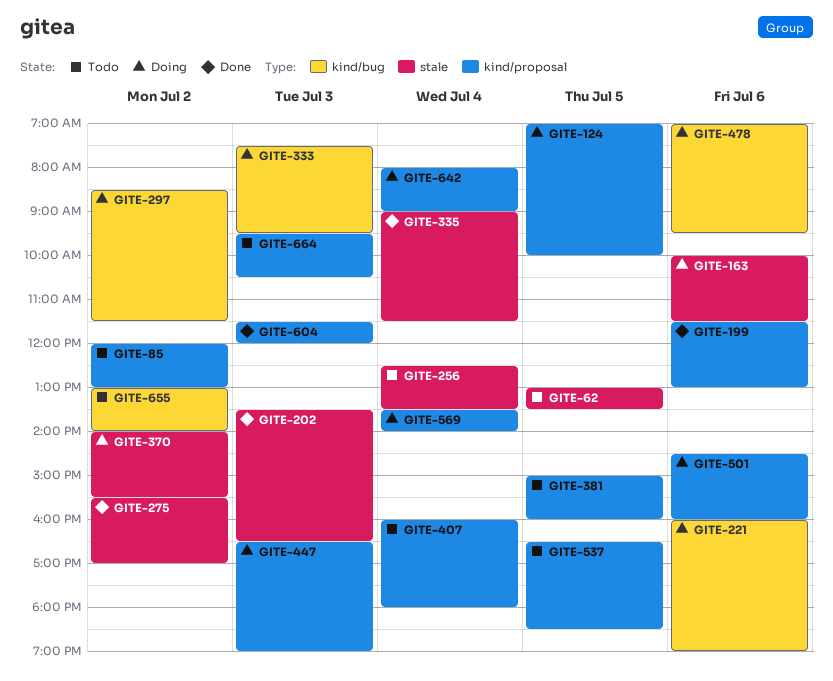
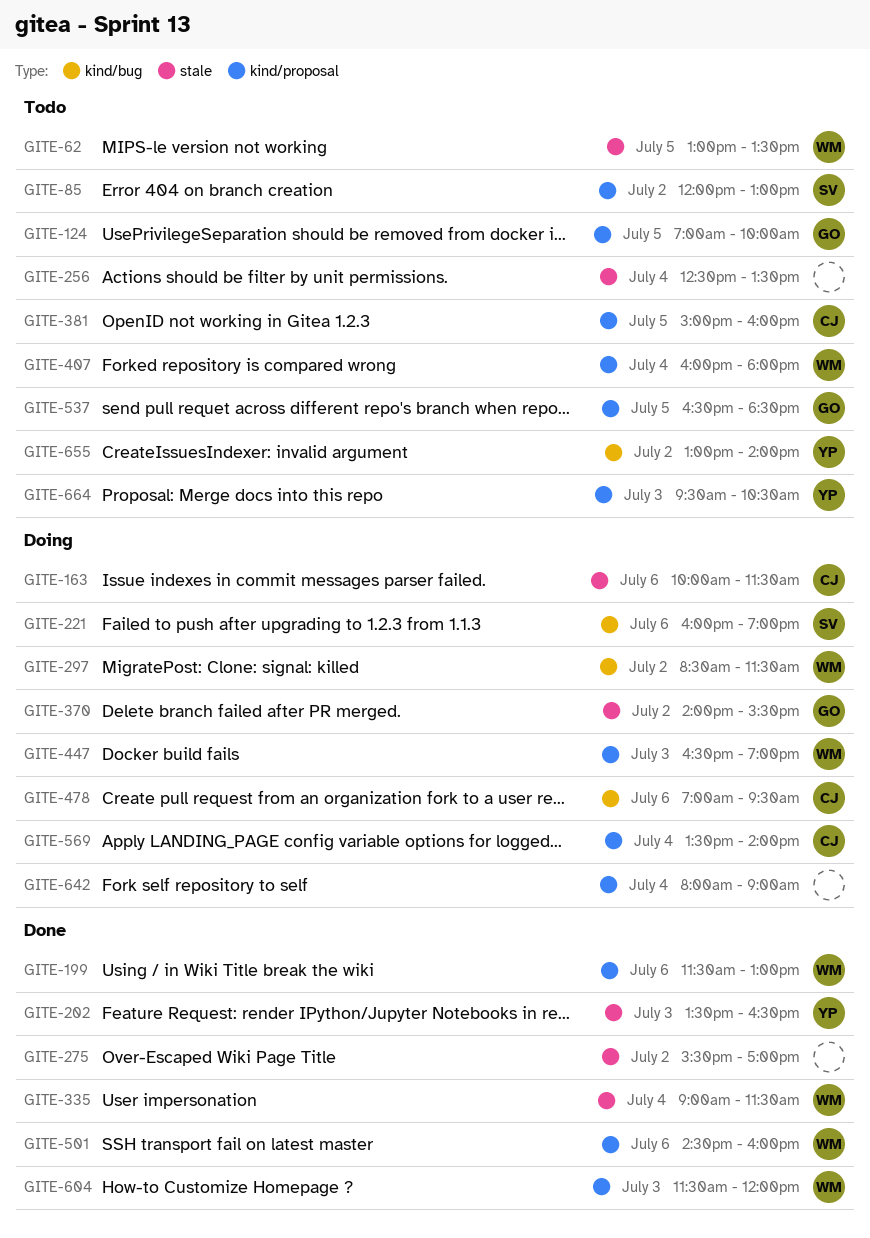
GITE-124, status: Doing -> Todo
GITE-333: present -> none
GITE-501, status: Doing -> Done

